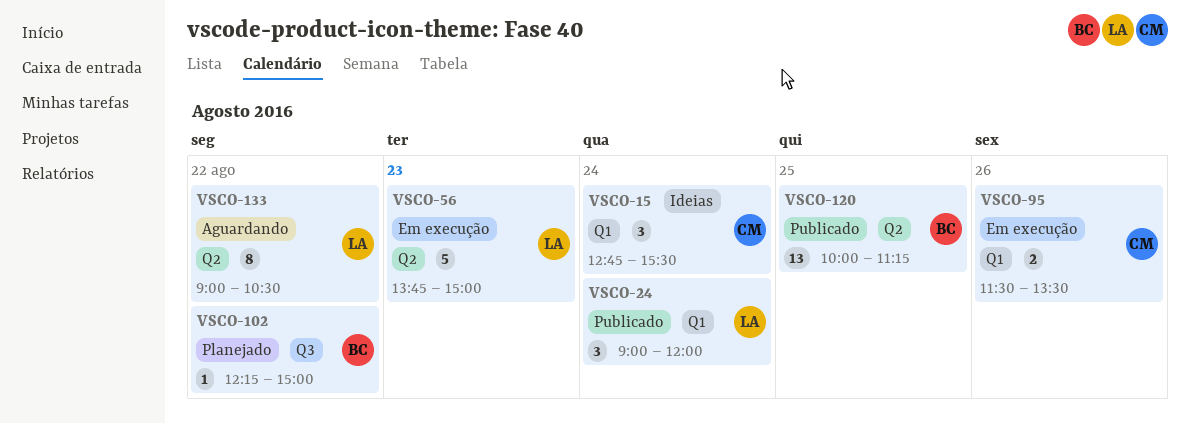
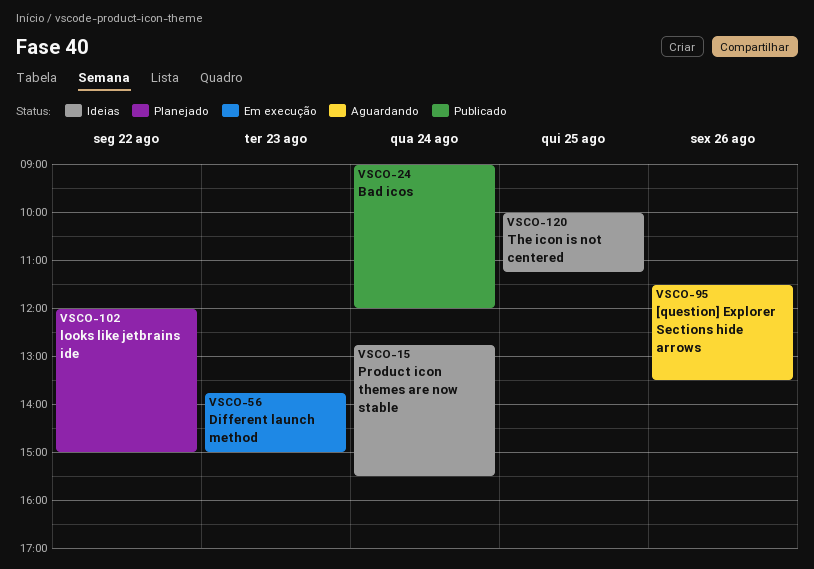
VSCO-95, status: Em execução -> Aguardando
VSCO-102, begins: 12:15 -> 12:00
VSCO-120, status: Publicado -> Ideias
VSCO-133: present -> none

